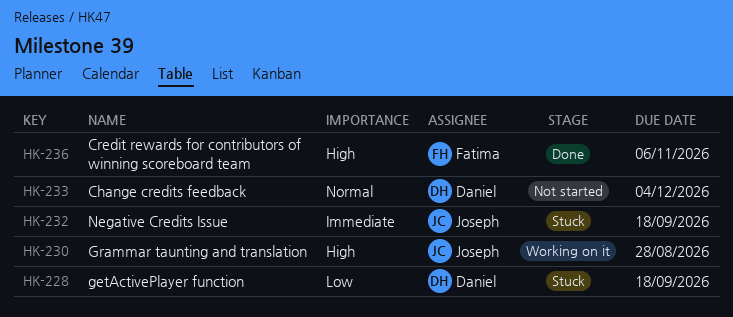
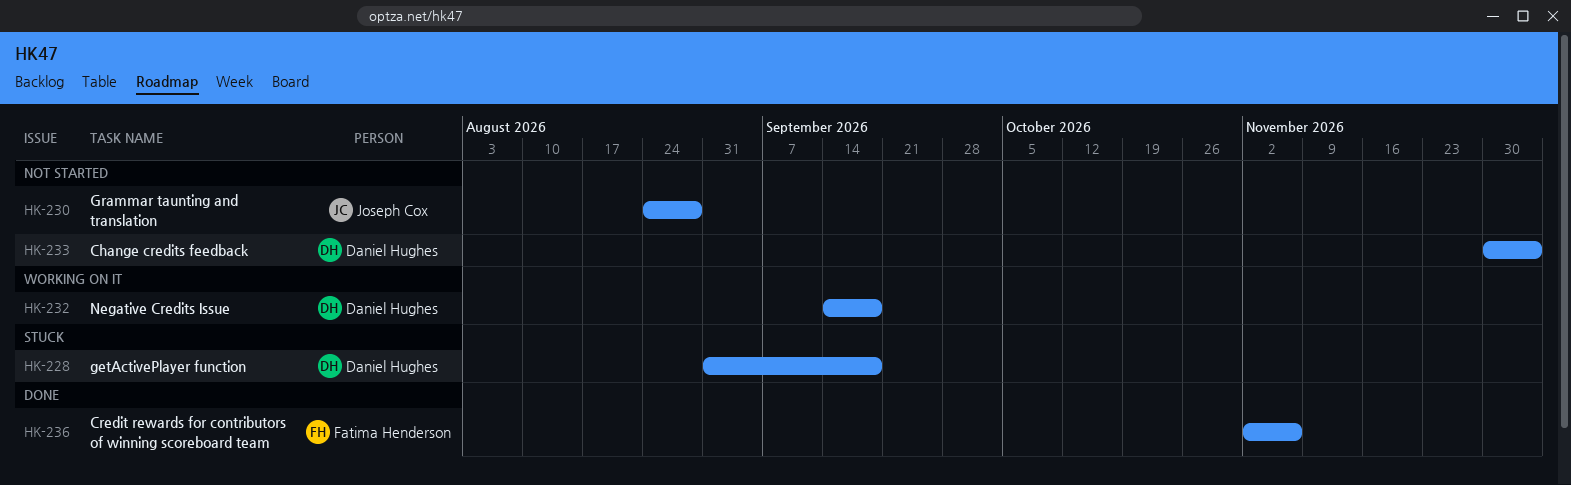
HK-230, status: Working on it -> Not started
HK-232, status: Stuck -> Working on it
HK-232, owner: Joseph Cox -> Daniel Hughes

